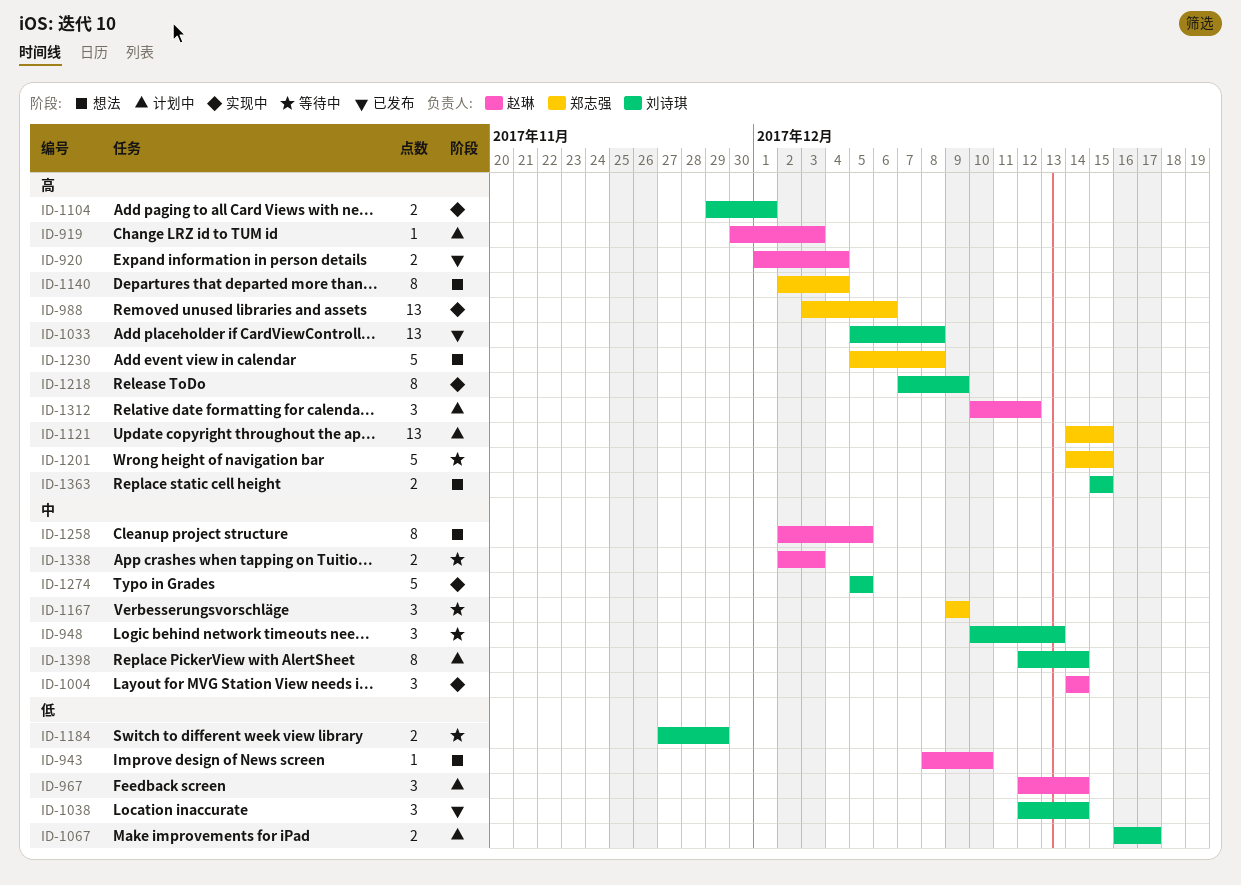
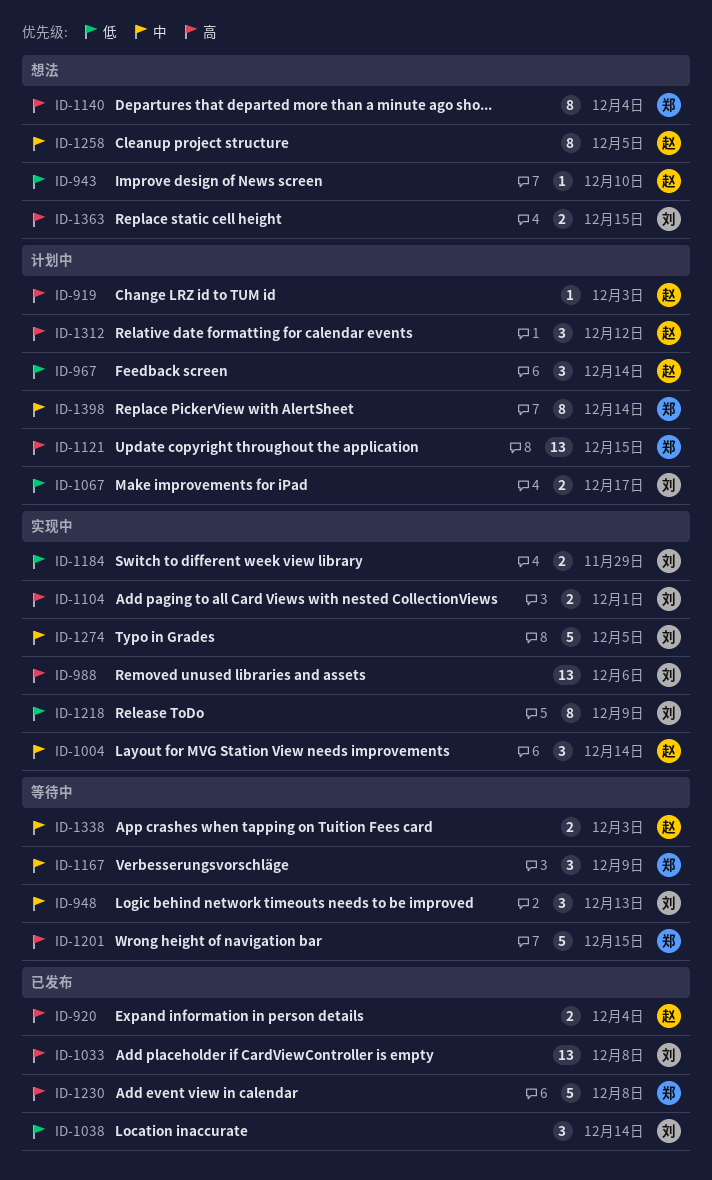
ID-988, owner: 郑志强 -> 刘诗琪
ID-1184, status: 等待中 -> 实现中
ID-1218, priority: 高 -> 低
ID-1230, status: 想法 -> 已发布
ID-1398, owner: 刘诗琪 -> 郑志强

